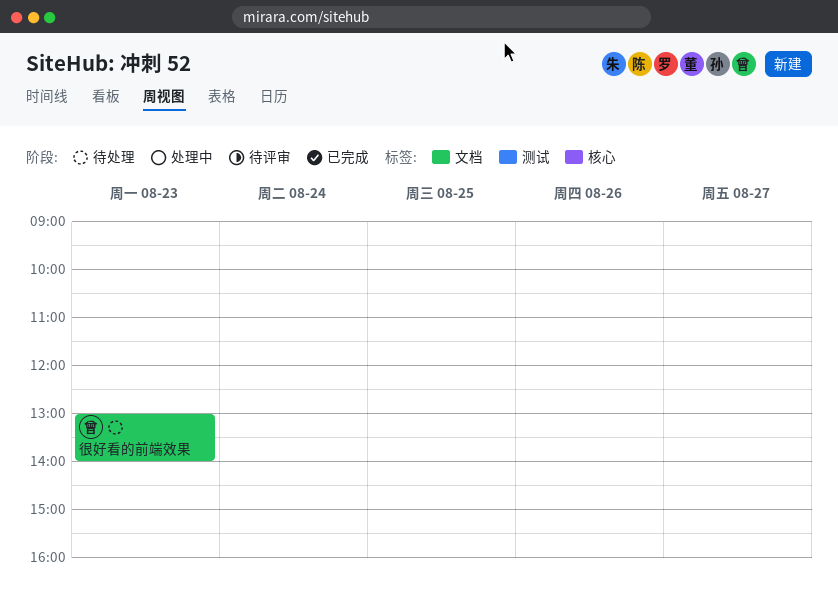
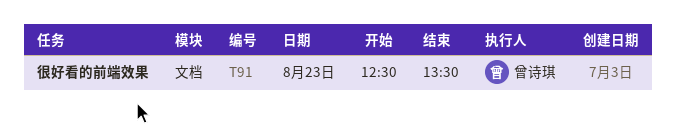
很好看的前端效果, begins: 13:00 -> 12:30
很好看的前端效果, ends: 14:00 -> 13:30

